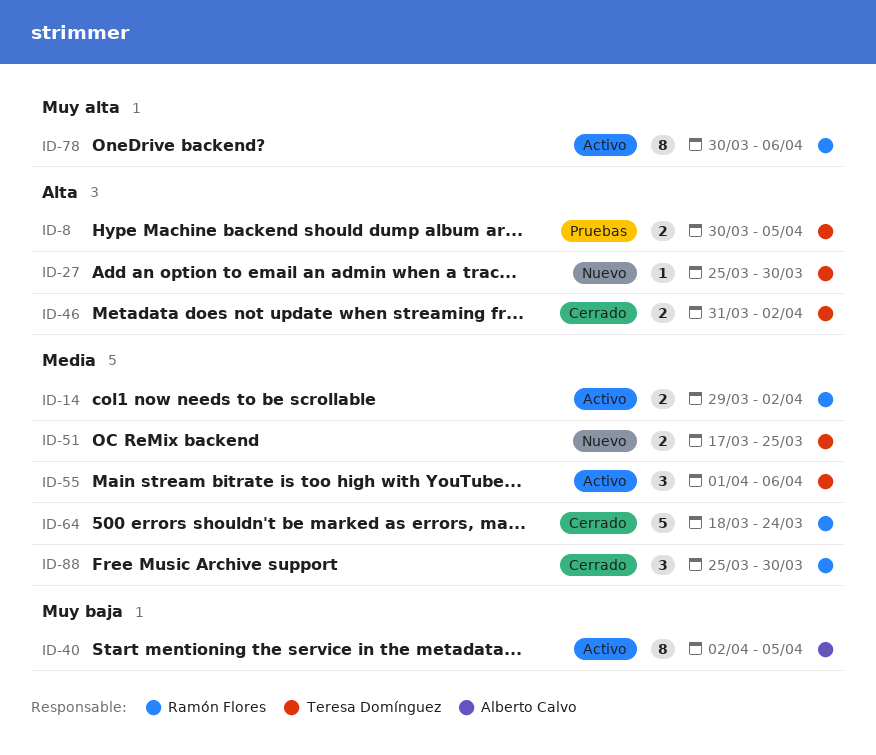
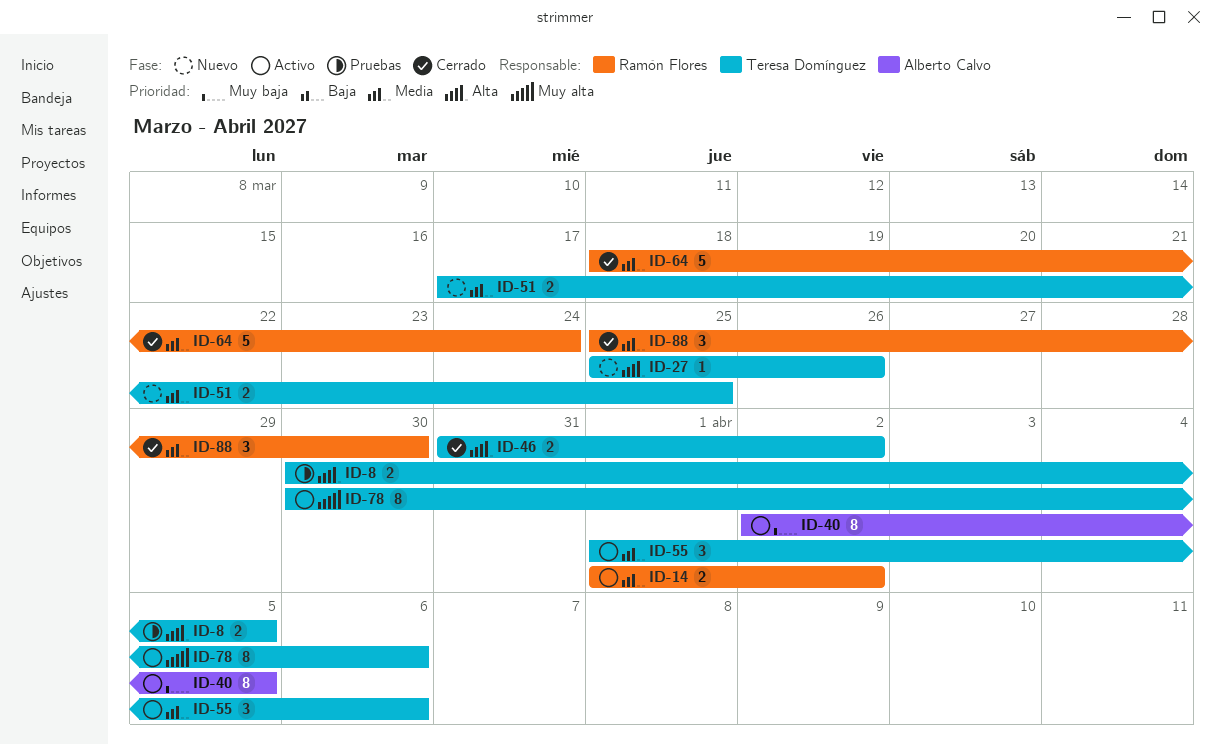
ID-14, start: Mar 29 -> Apr 1
ID-27, due: Mar 30 -> Mar 26
ID-78, owner: Ramón Flores -> Teresa Domínguez

